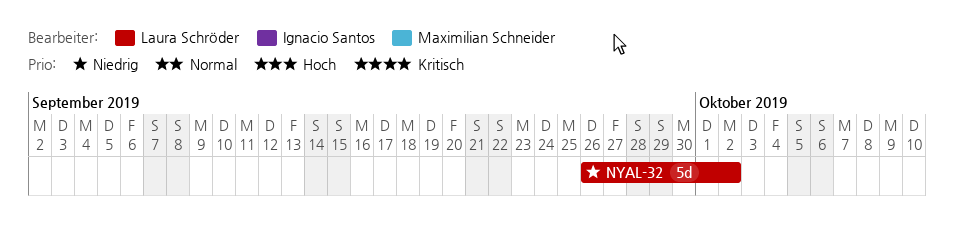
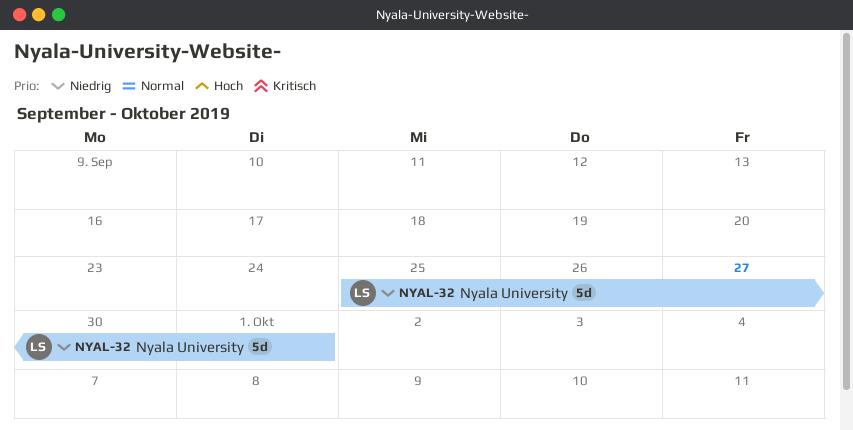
NYAL-32, start: Sep 26 -> Sep 25
NYAL-32, due: Oct 2 -> Oct 1

